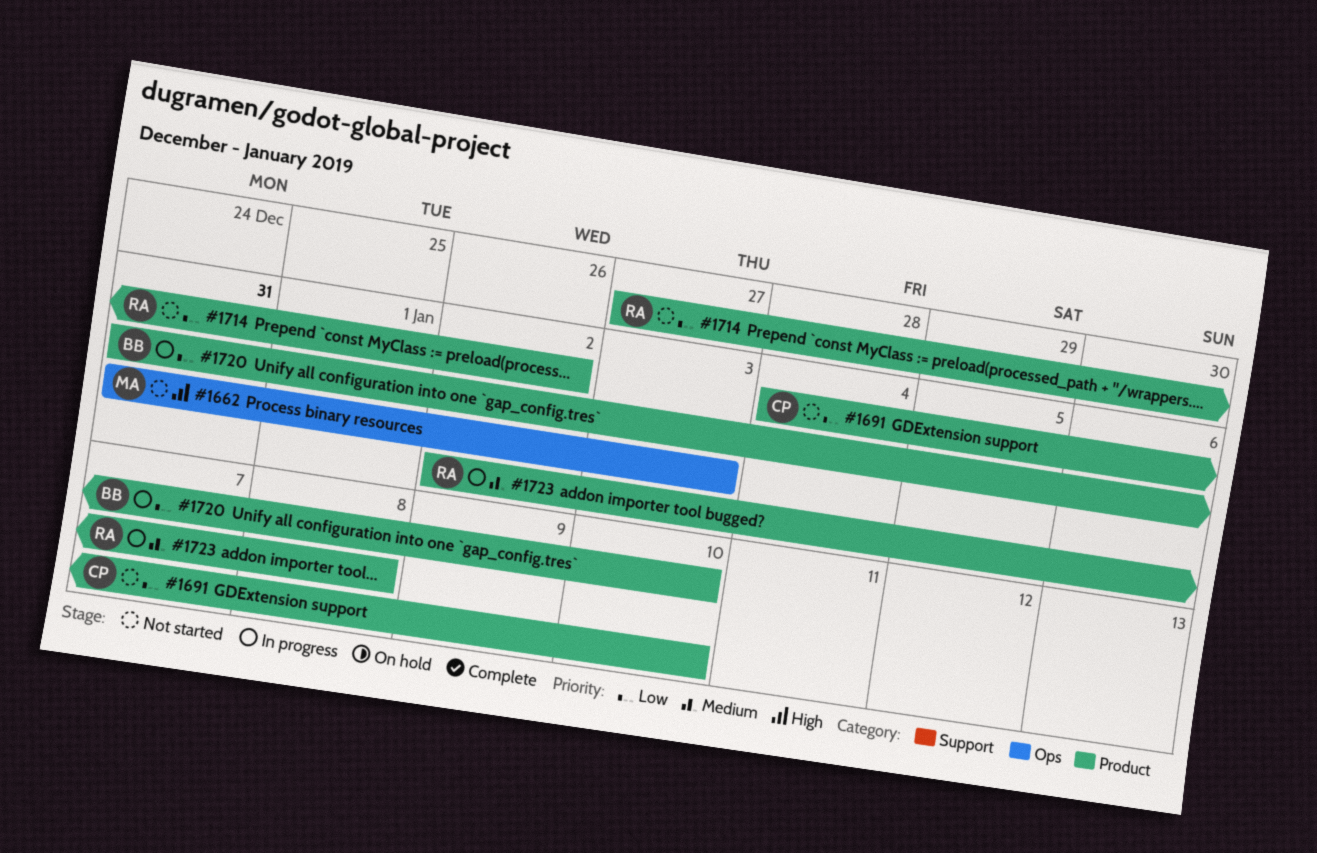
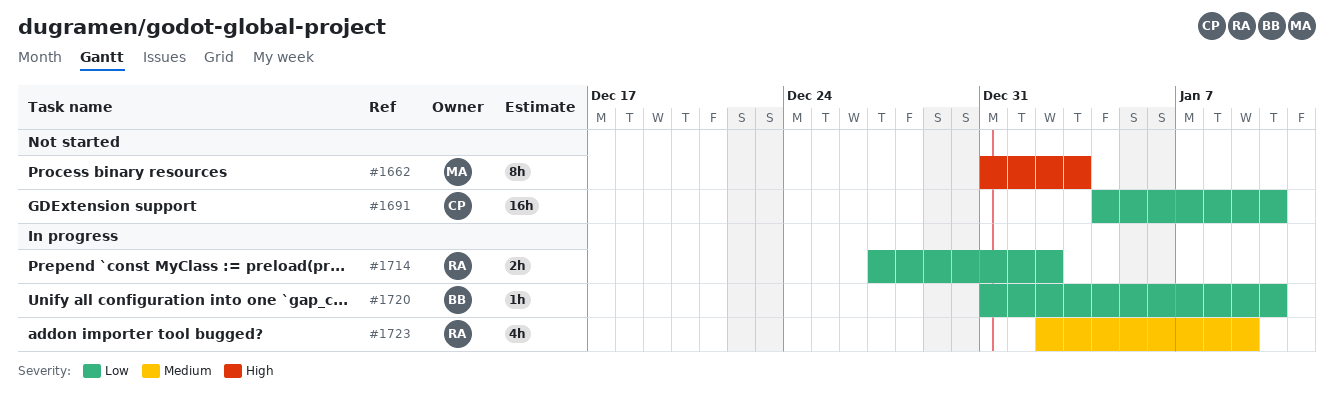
#1714, status: Not started -> In progress
#1723, due: Jan 8 -> Jan 9

